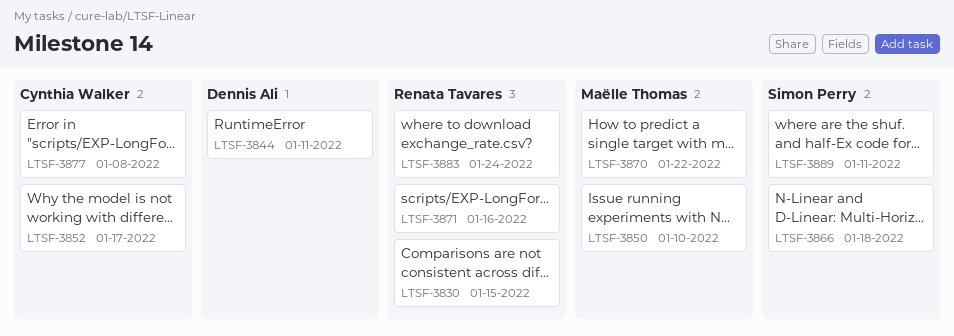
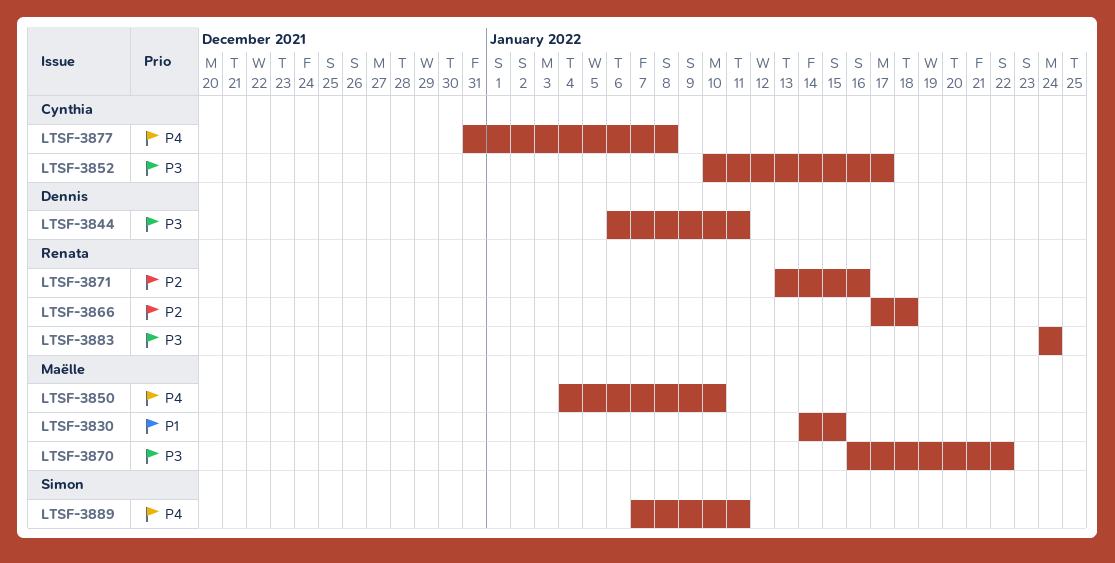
LTSF-3830, owner: Renata Tavares -> Maëlle Thomas
LTSF-3866, owner: Simon Perry -> Renata Tavares

